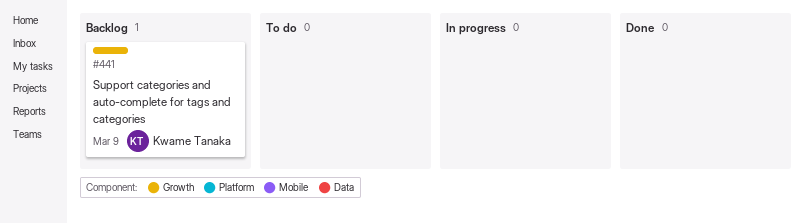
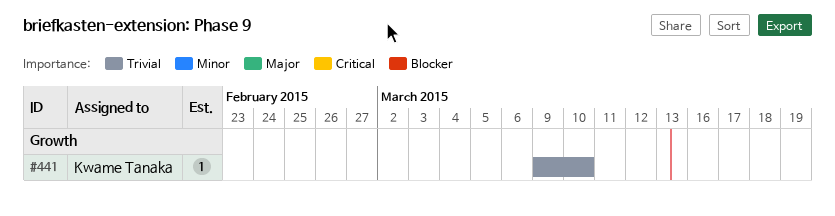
#441, due: Mar 9 -> Mar 10

